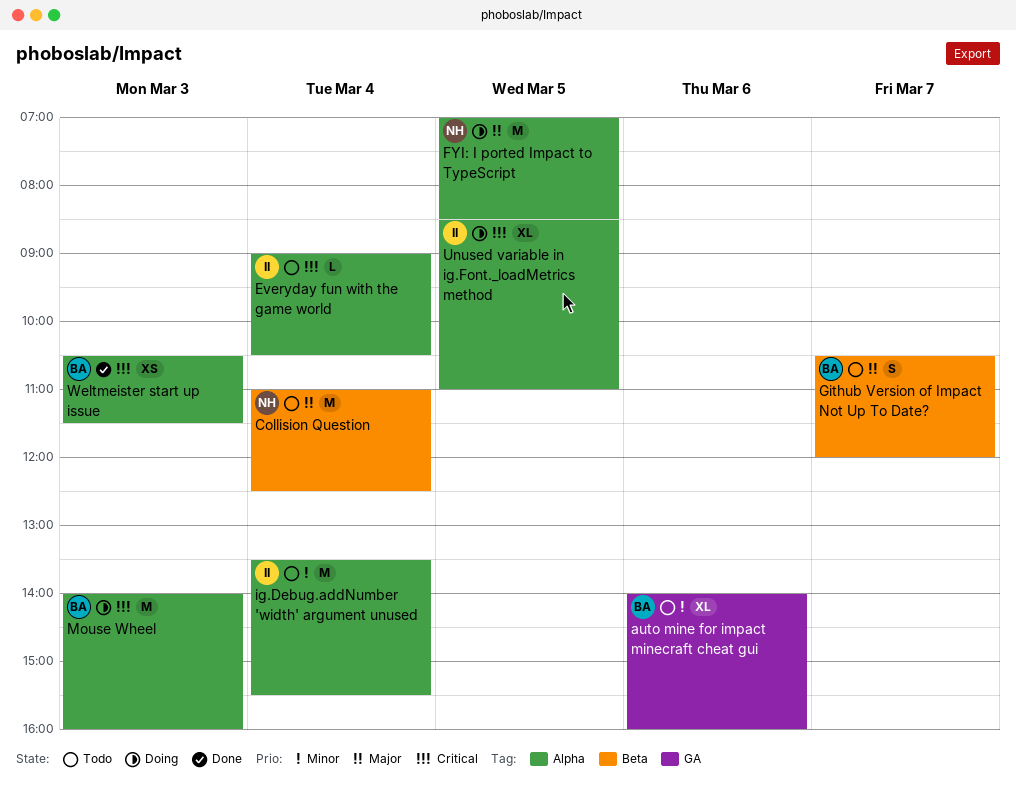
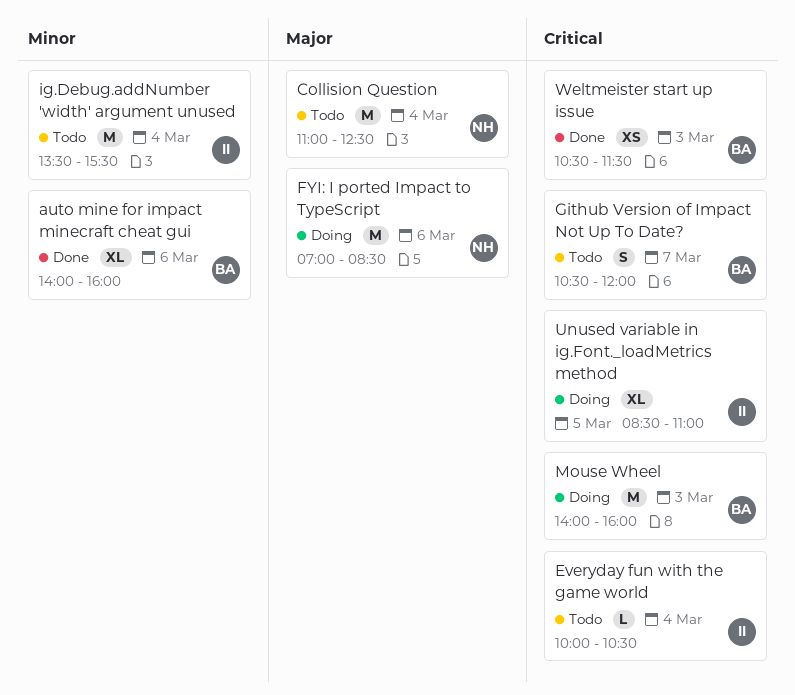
auto mine for impact minecraft cheat gui, status: Todo -> Done
Everyday fun with the game world, begins: 09:00 -> 10:00
FYI: I ported Impact to TypeScript, day: Mar 5 -> Mar 6
Github Version of Impact Not Up To Date?, priority: Major -> Critical

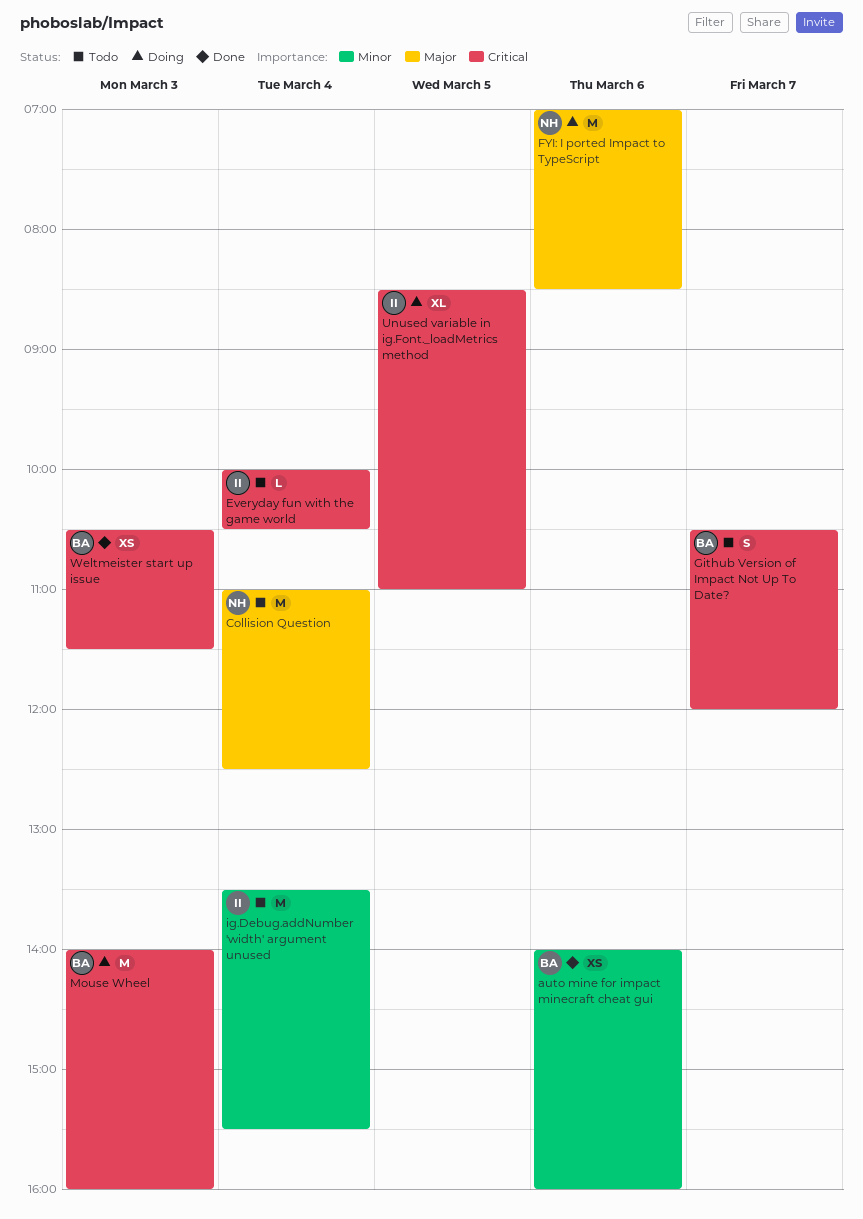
auto mine for impact minecraft cheat gui, estimate: XL -> XS

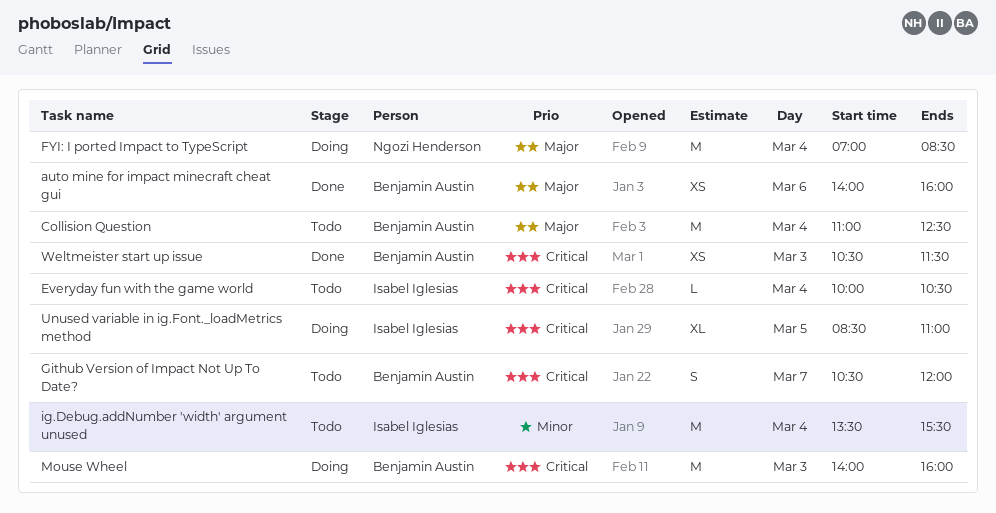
auto mine for impact minecraft cheat gui, priority: Minor -> Major
Collision Question, owner: Ngozi Henderson -> Benjamin Austin
FYI: I ported Impact to TypeScript, day: Mar 6 -> Mar 4

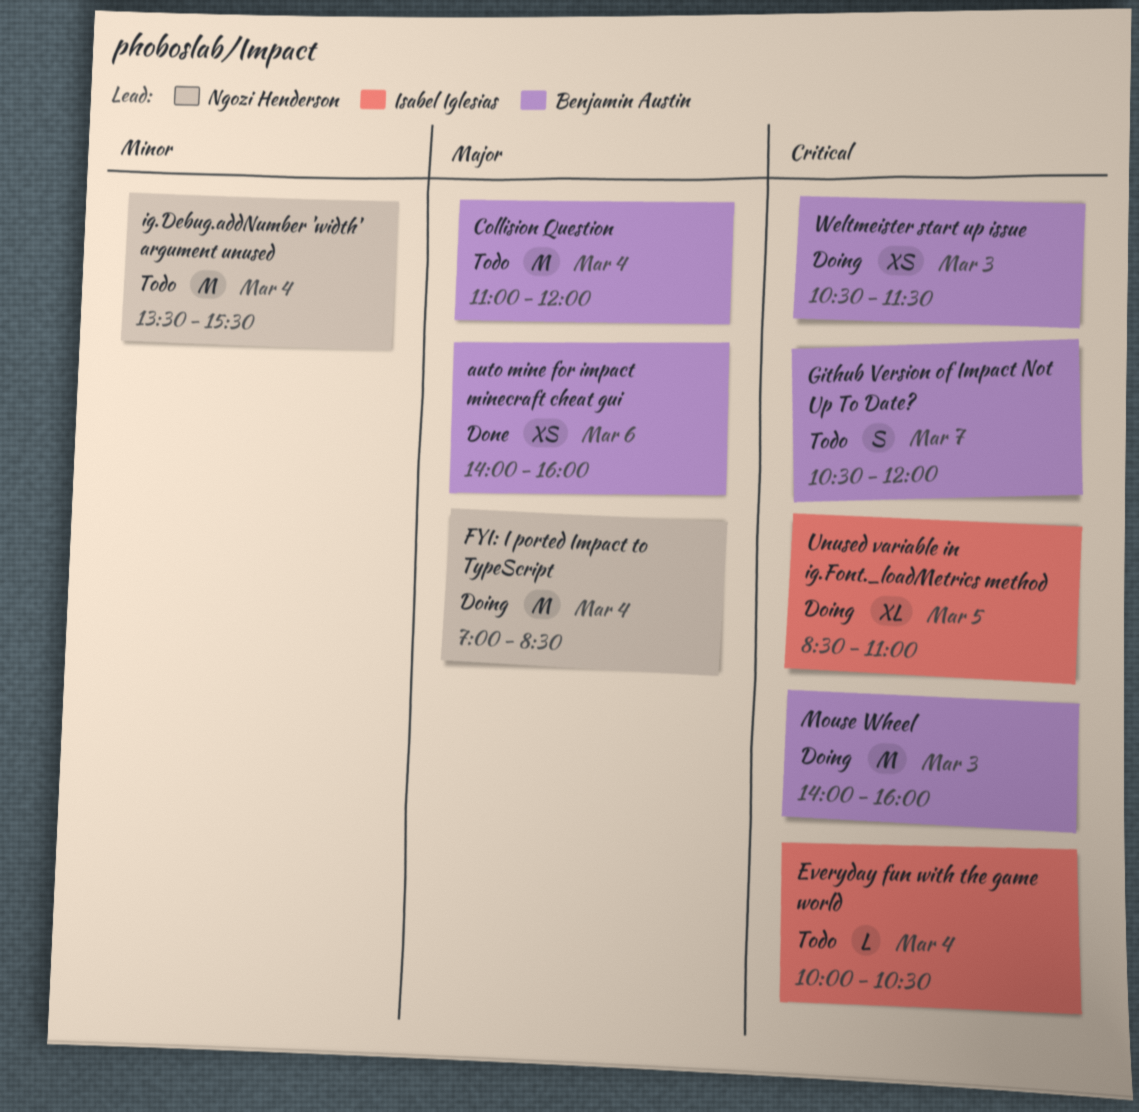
Collision Question, ends: 12:30 -> 12:00
ig.Debug.addNumber 'width' argument unused, owner: Isabel Iglesias -> Ngozi Henderson
Weltmeister start up issue, status: Done -> Doing

